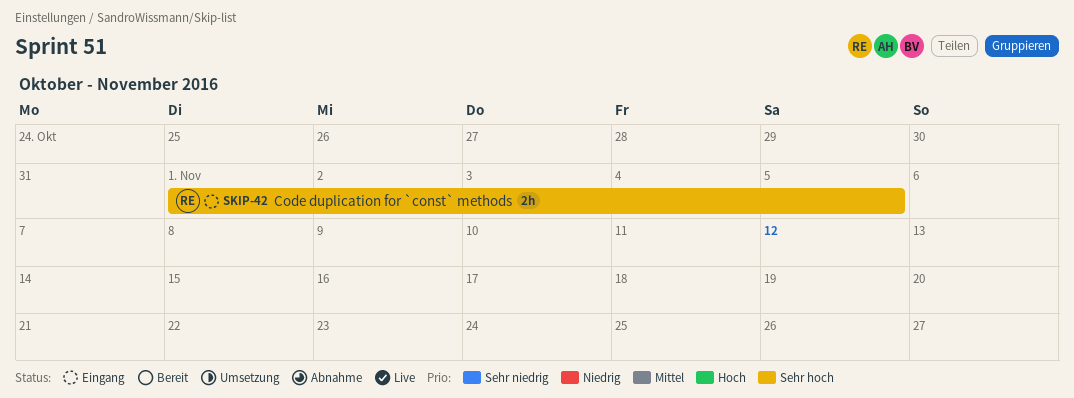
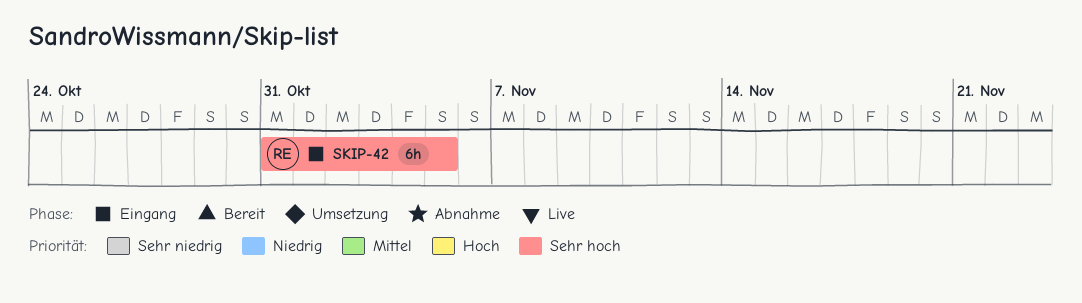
SKIP-42, estimate: 2h -> 6h
SKIP-42, start: Nov 1 -> Oct 31

